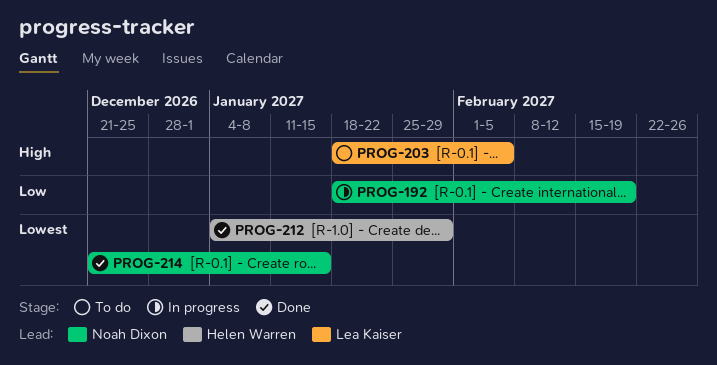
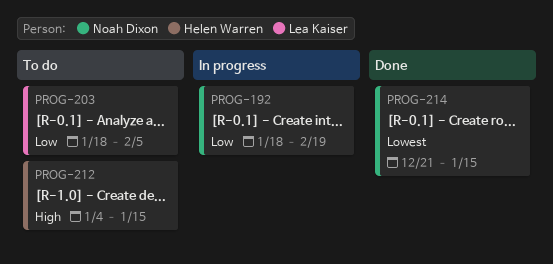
PROG-203, priority: High -> Low
PROG-212, status: Done -> To do
PROG-212, priority: Lowest -> High
PROG-212, due: Jan 29 -> Jan 15

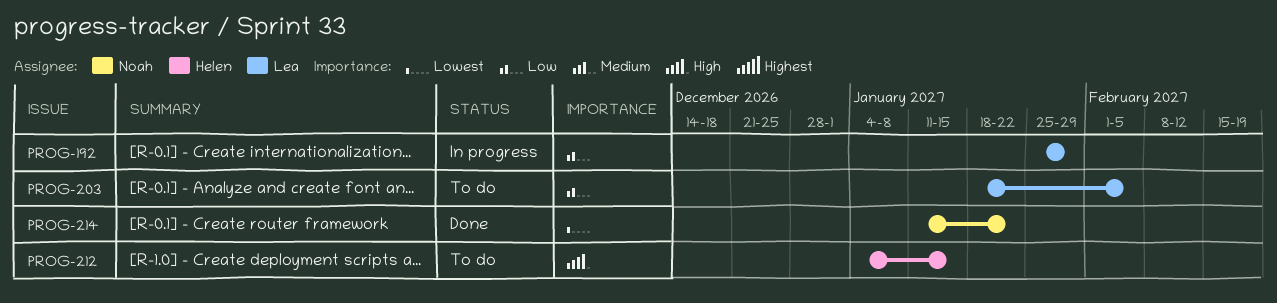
PROG-192, owner: Noah Dixon -> Lea Kaiser
PROG-192, start: Jan 18 -> Jan 25
PROG-192, due: Feb 19 -> Jan 29
PROG-214, start: Dec 21 -> Jan 11
PROG-214, due: Jan 15 -> Jan 22

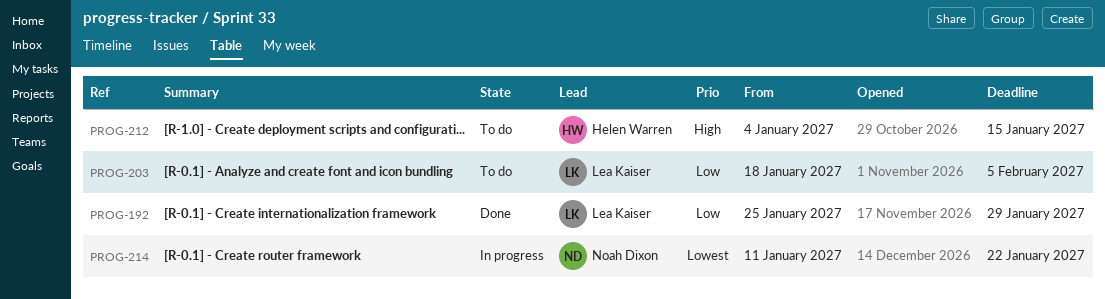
PROG-192, status: In progress -> Done
PROG-214, status: Done -> In progress

